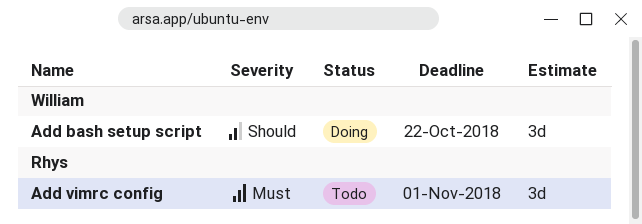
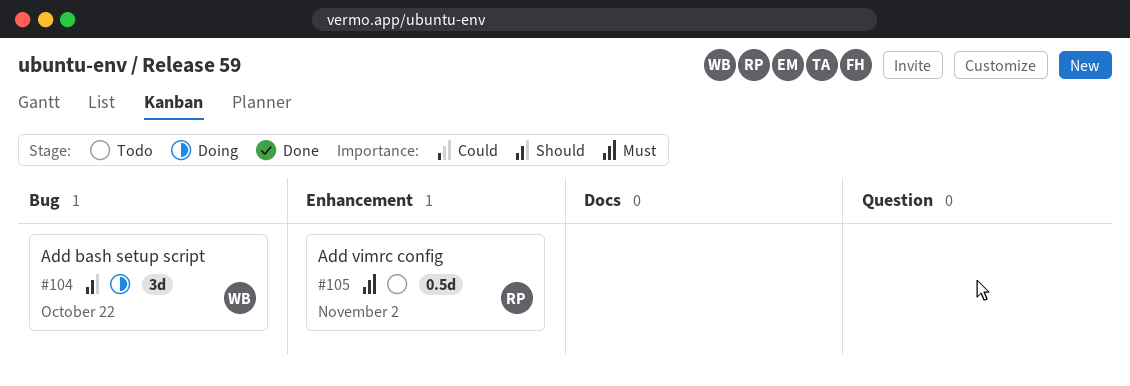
Add vimrc config, estimate: 3d -> 0.5d
Add vimrc config, due: Nov 1 -> Nov 2

